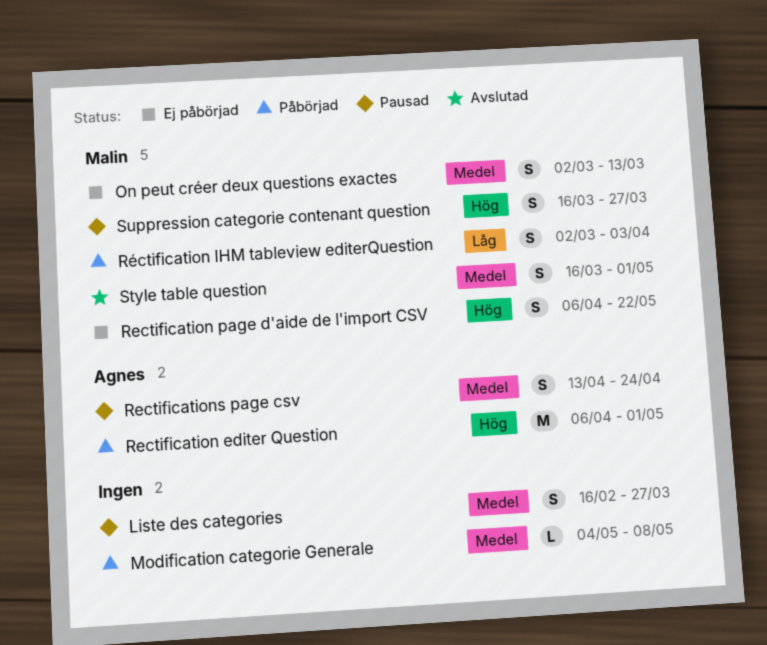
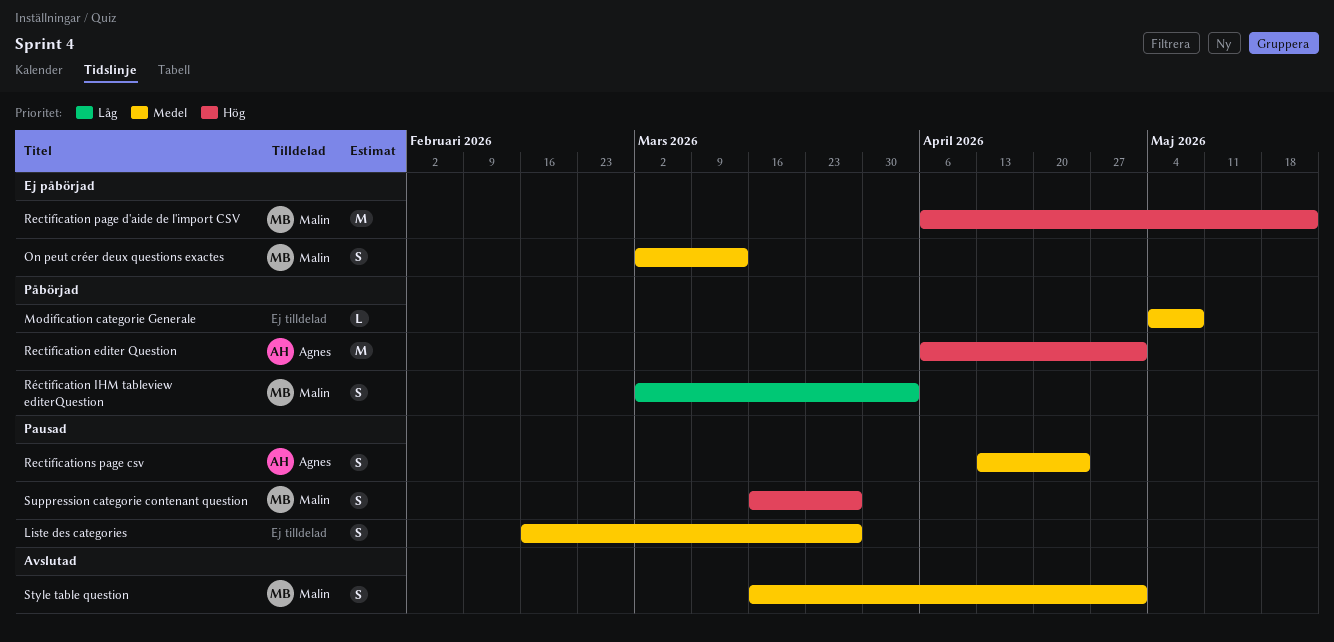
Rectification page d'aide de l'import CSV, estimate: S -> M

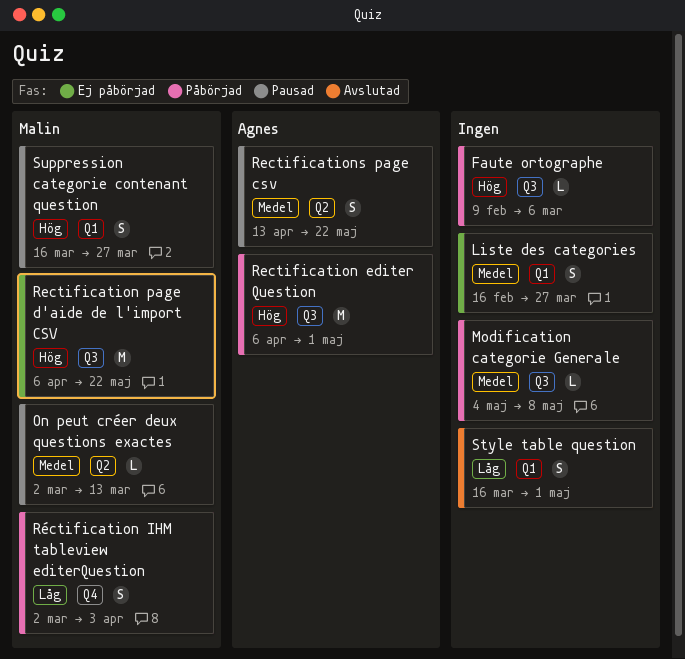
Faute ortographe: none -> present
Liste des categories, status: Pausad -> Ej påbörjad
On peut créer deux questions exactes, status: Ej påbörjad -> Pausad
On peut créer deux questions exactes, estimate: S -> L
Rectifications page csv, due: Apr 24 -> May 22
Style table question, owner: Malin -> none
Style table question, priority: Medel -> Låg

